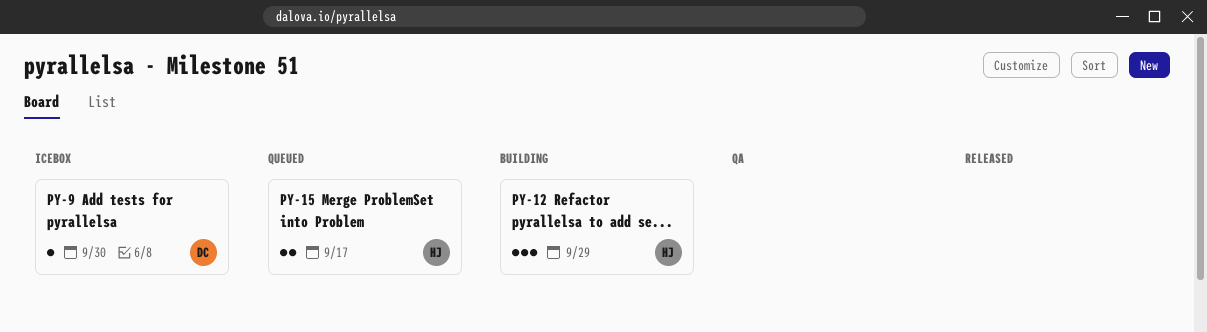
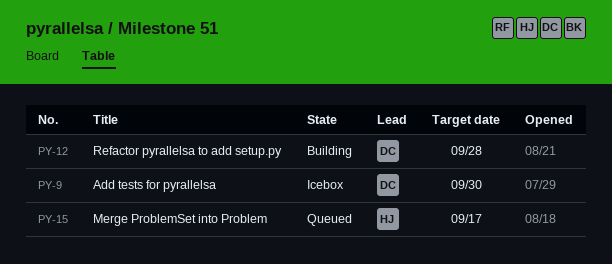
PY-12, owner: HJ -> DC
PY-12, due: Sep 29 -> Sep 28

